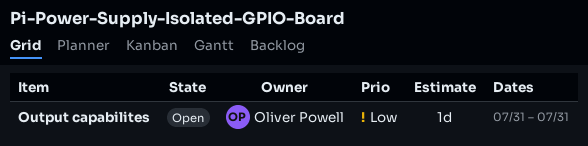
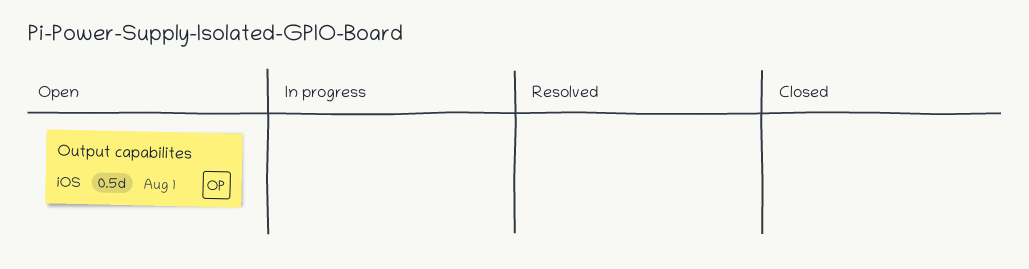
Output capabilites, estimate: 1d -> 0.5d
Output capabilites, due: Jul 31 -> Aug 1

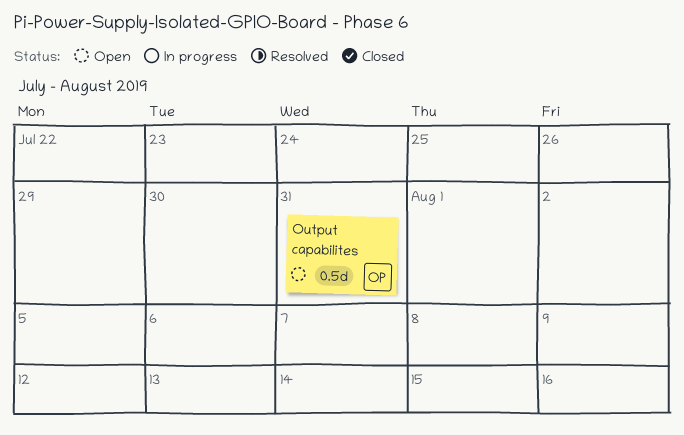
Output capabilites, due: Aug 1 -> Jul 31

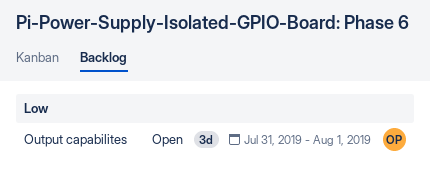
Output capabilites, estimate: 0.5d -> 3d
Output capabilites, due: Jul 31 -> Aug 1

